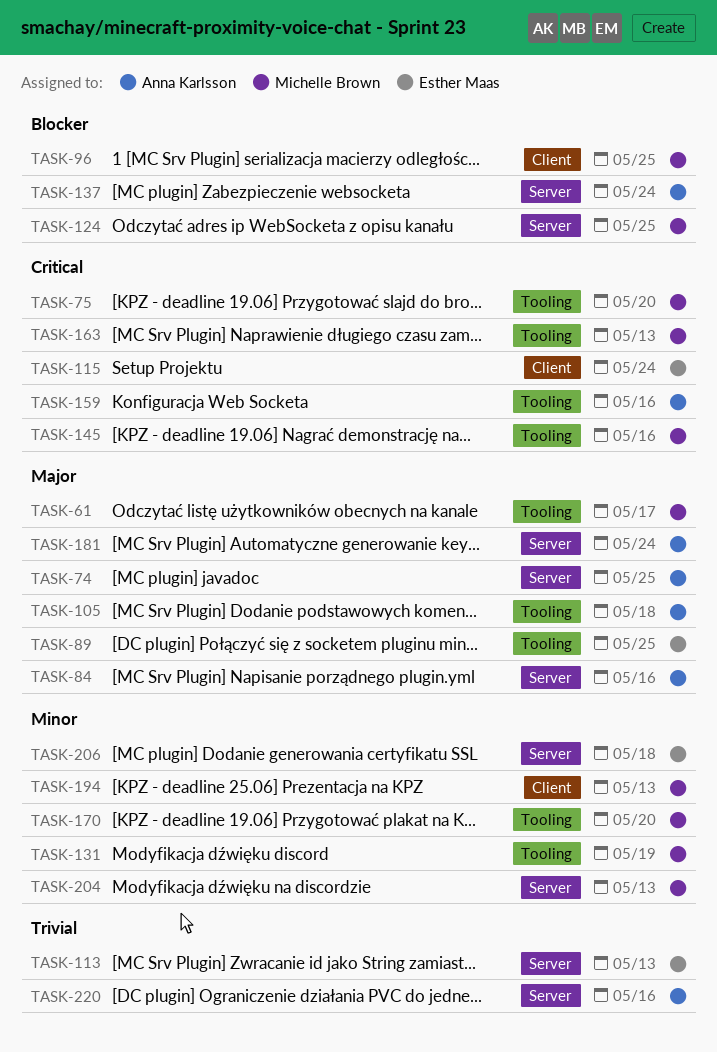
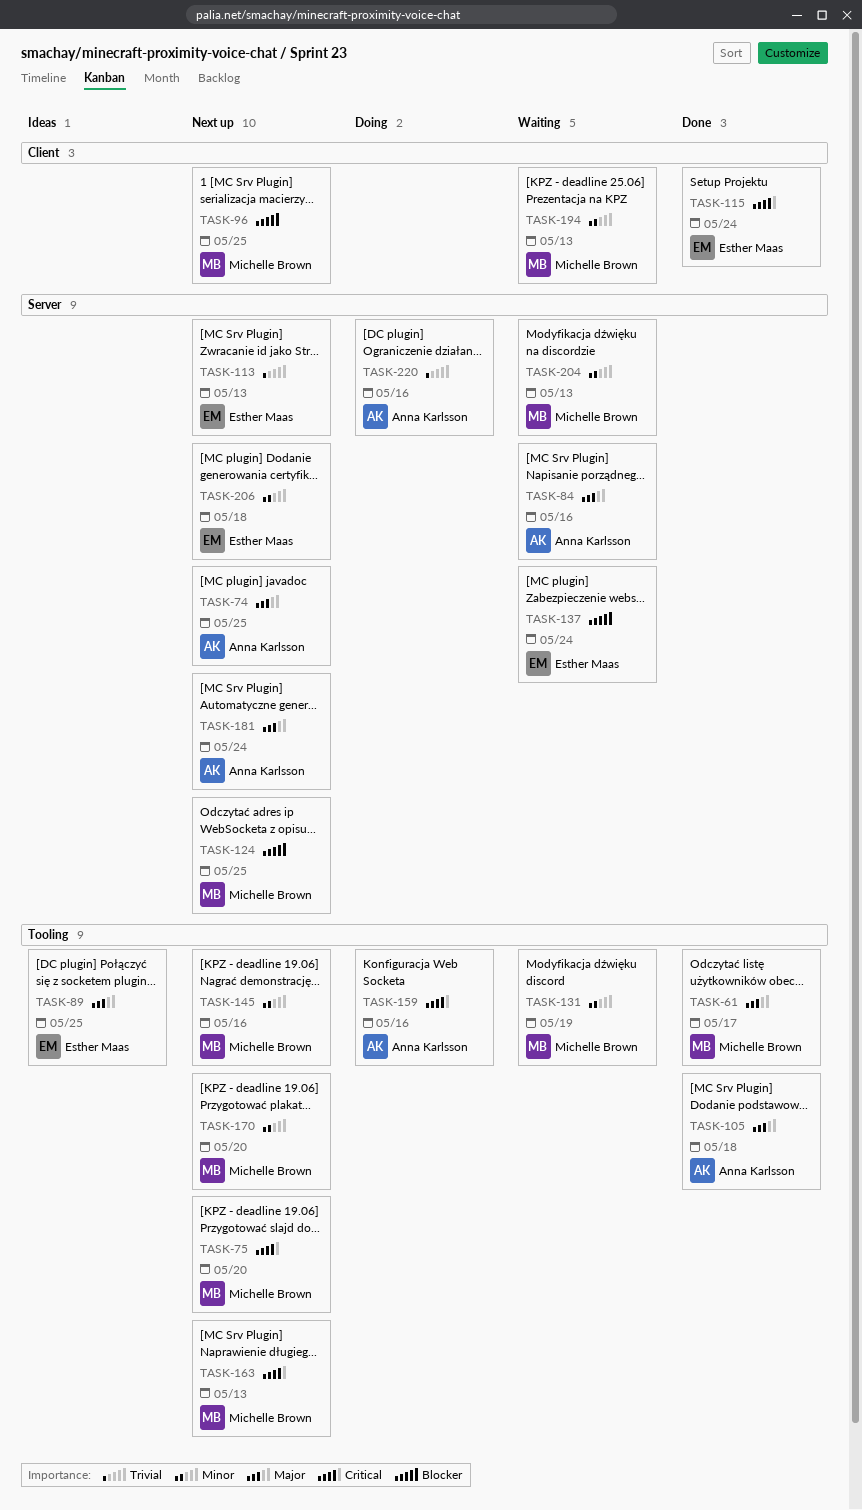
TASK-137, owner: Anna Karlsson -> Esther Maas
TASK-145, priority: Critical -> Minor

